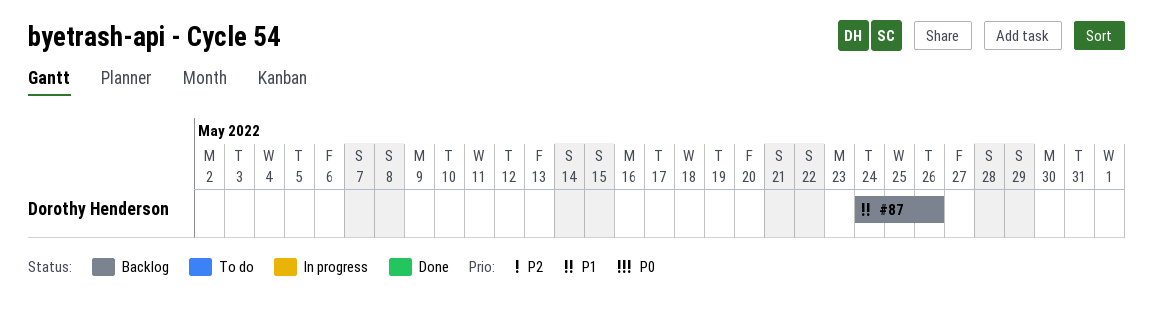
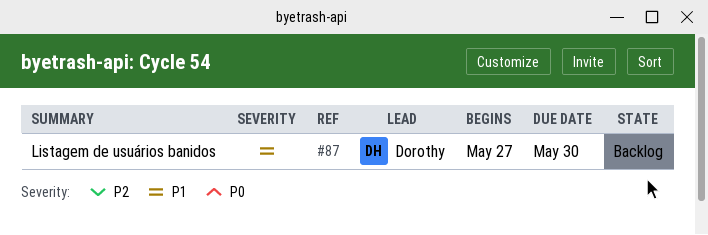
#87, start: May 24 -> May 27
#87, due: May 26 -> May 30

